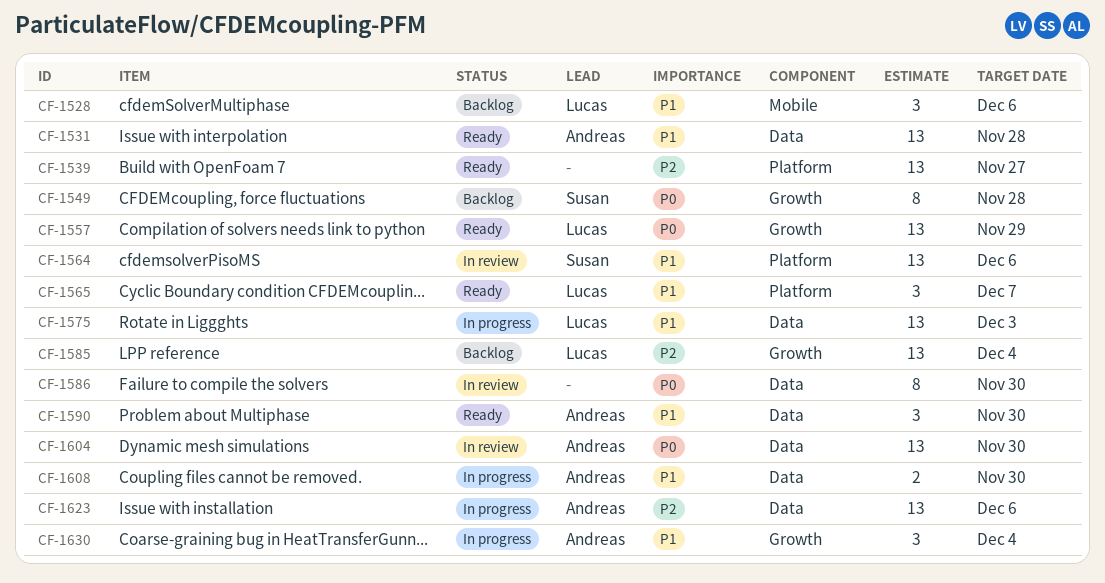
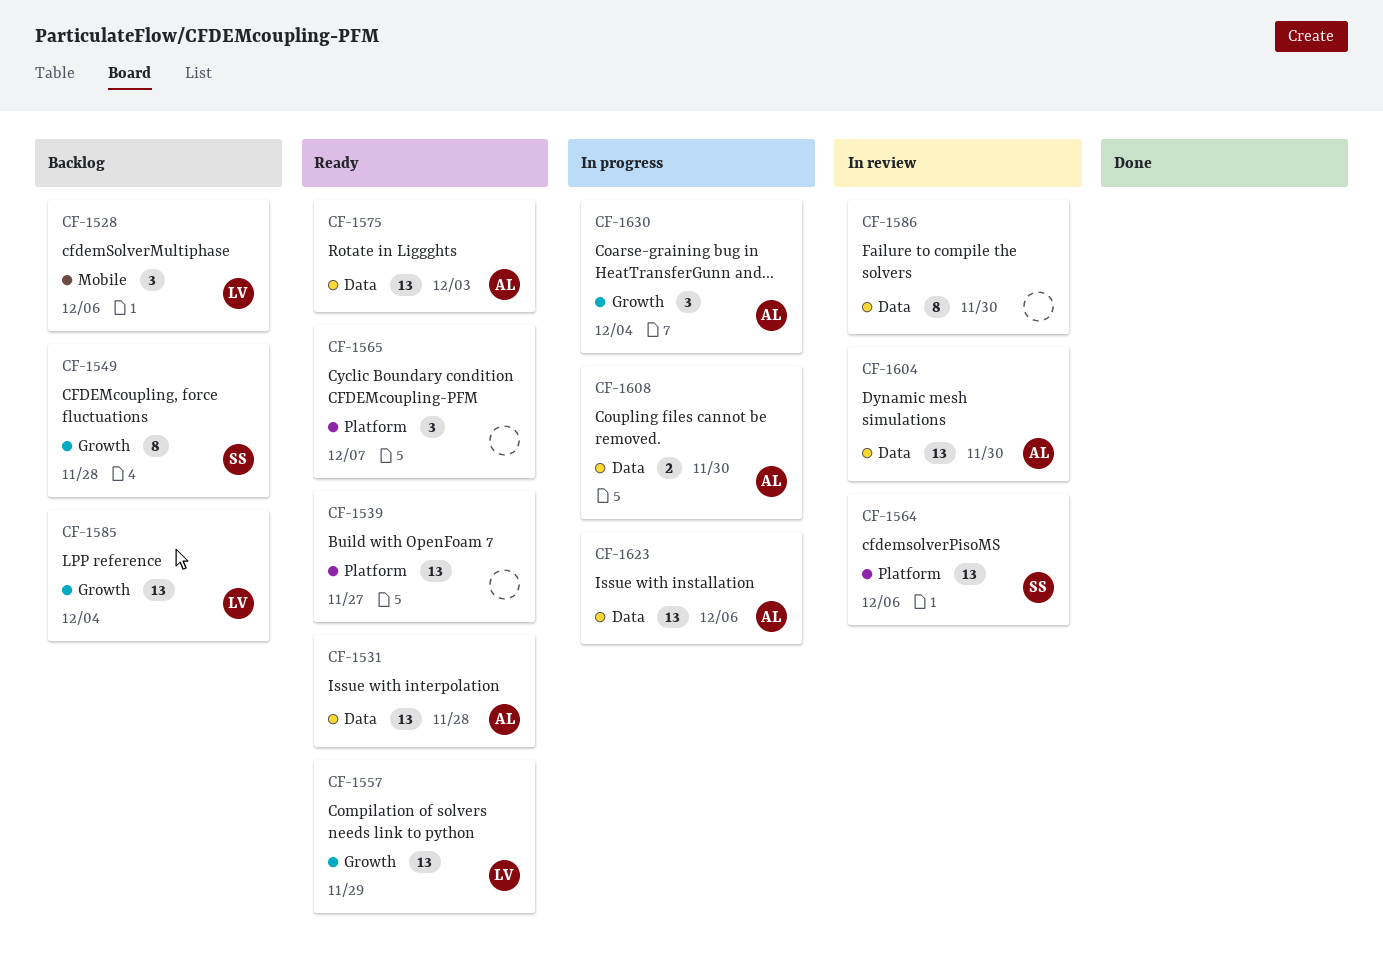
CF-1565, owner: Lucas -> none
CF-1575, status: In progress -> Ready
CF-1575, owner: Lucas -> Andreas
CF-1590: present -> none

